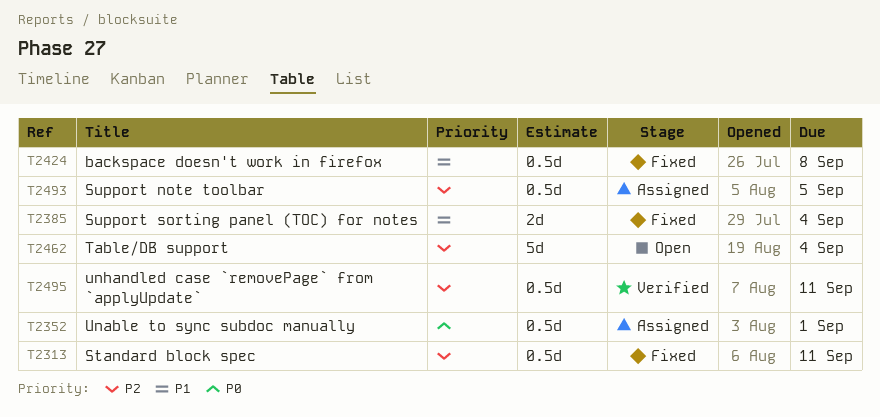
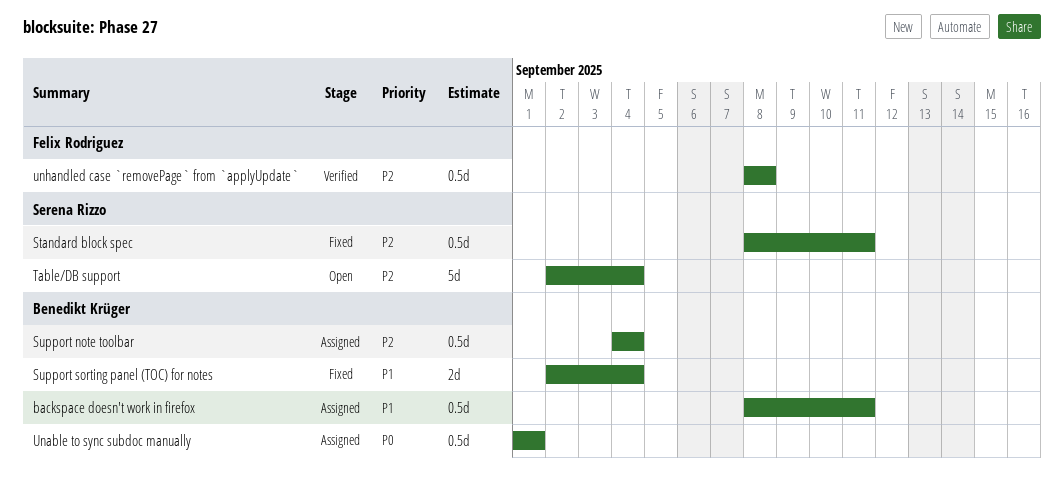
backspace doesn't work in firefox, status: Fixed -> Assigned
backspace doesn't work in firefox, due: Sep 8 -> Sep 11
Support note toolbar, due: Sep 5 -> Sep 4
unhandled case `removePage` from `applyUpdate`, due: Sep 11 -> Sep 8

